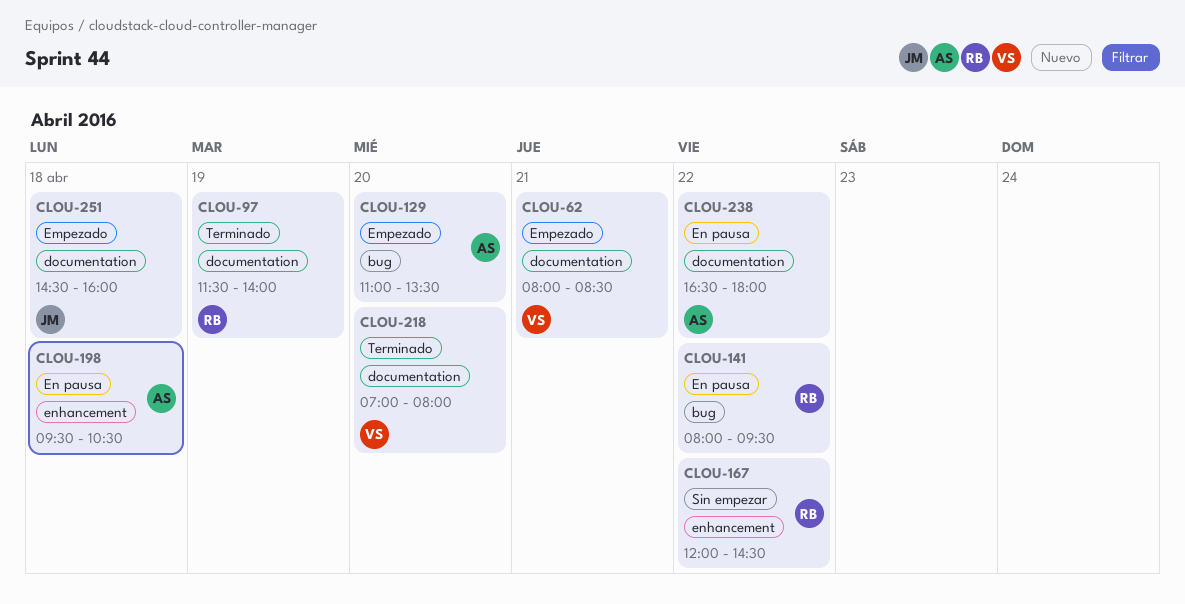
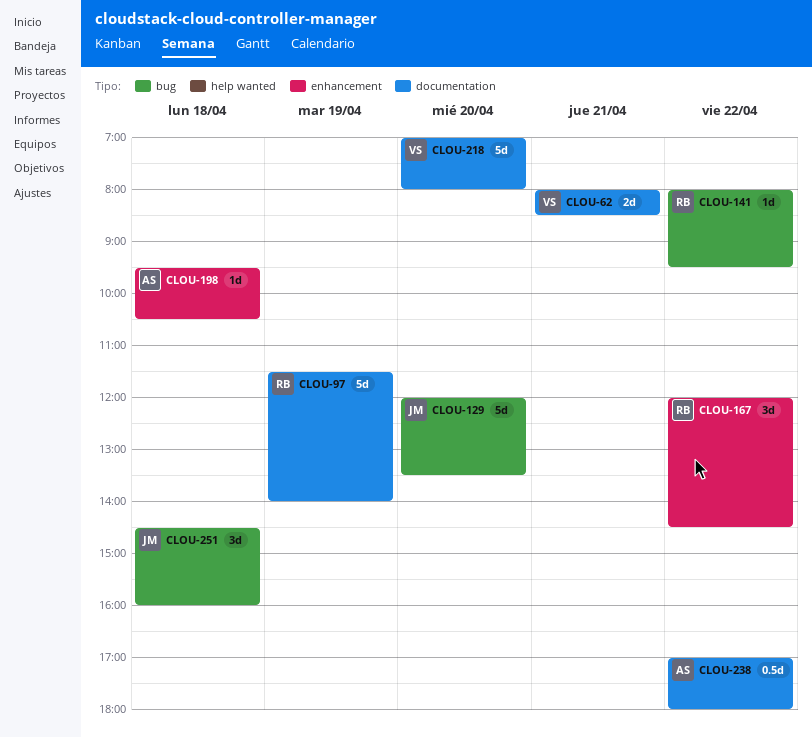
CLOU-129, owner: AS -> JM
CLOU-129, begins: 11:00 -> 12:00
CLOU-238, begins: 16:30 -> 17:00
CLOU-251, label: documentation -> bug

